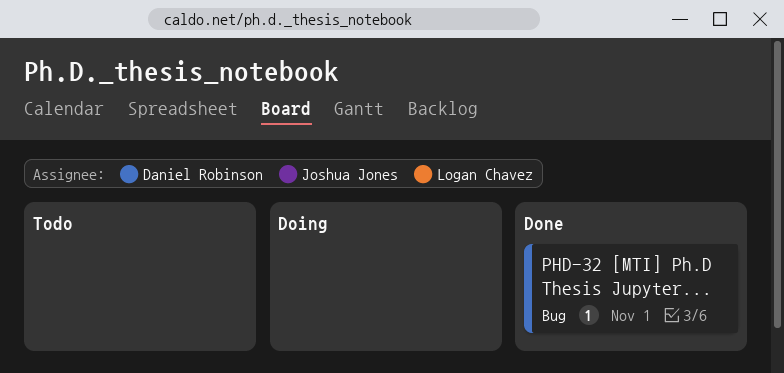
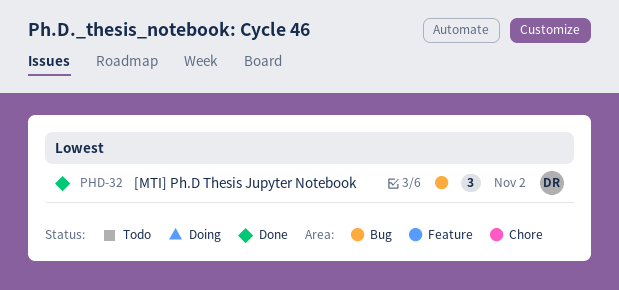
PHD-32, estimate: 1 -> 3
PHD-32, due: Nov 1 -> Nov 2

